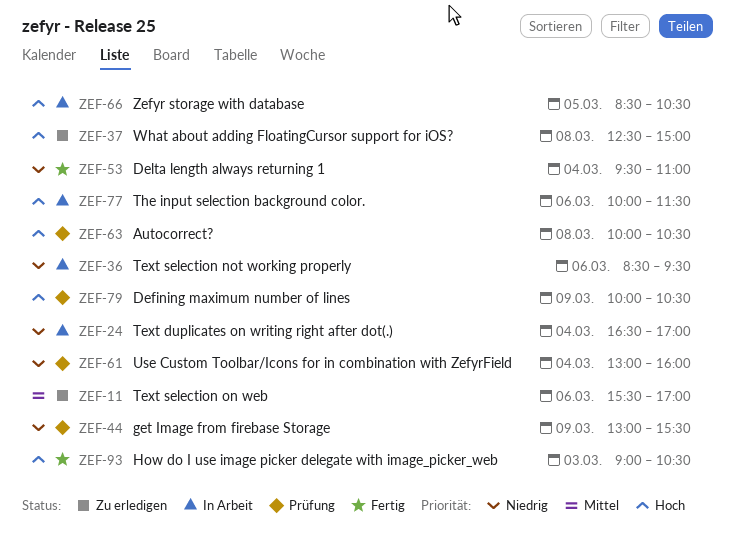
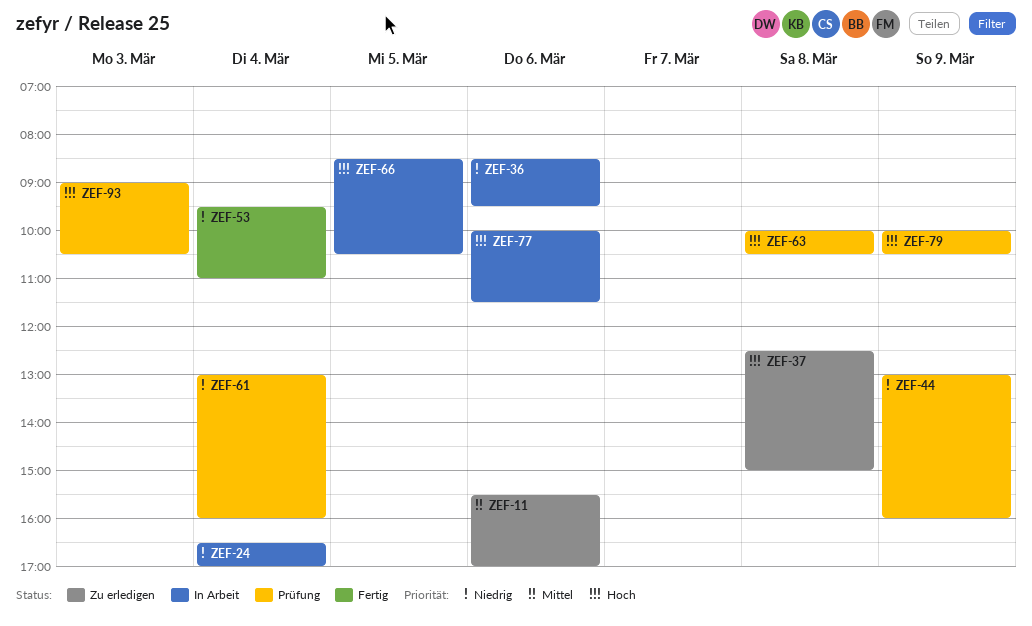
ZEF-44, ends: 15:30 -> 16:00
ZEF-93, status: Fertig -> Prüfung

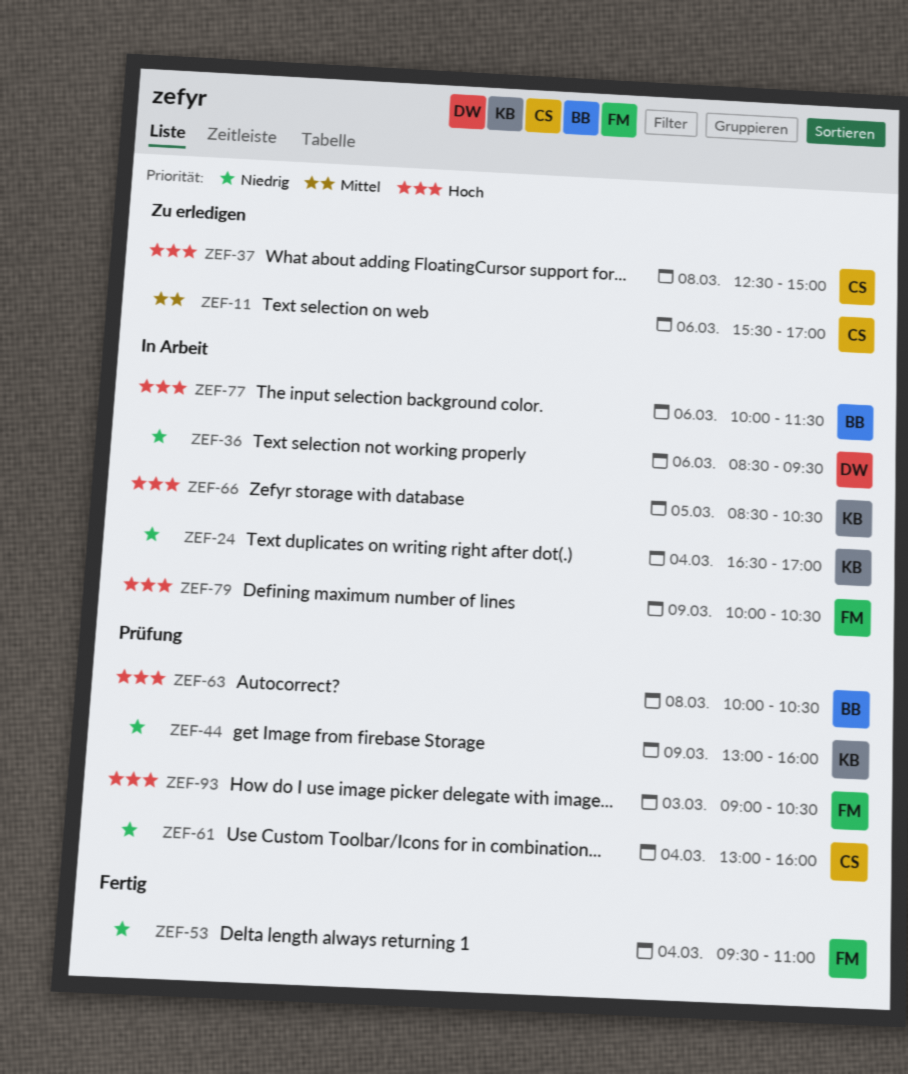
ZEF-79, status: Prüfung -> In Arbeit

